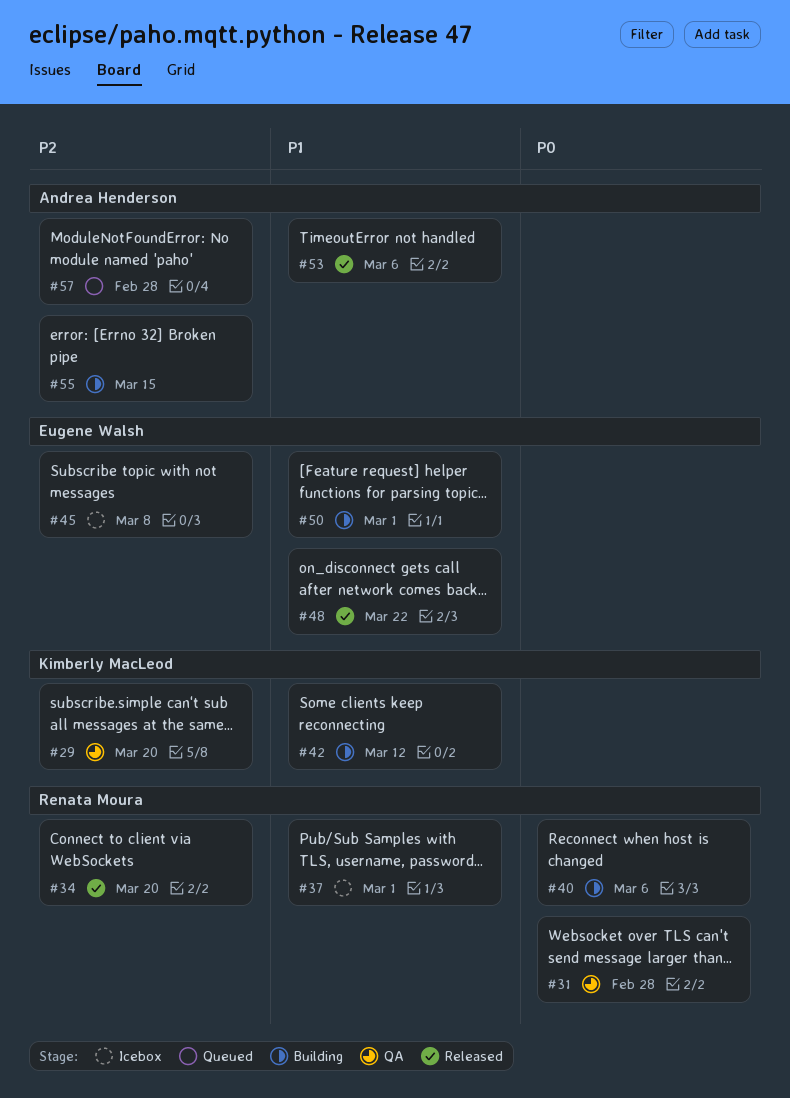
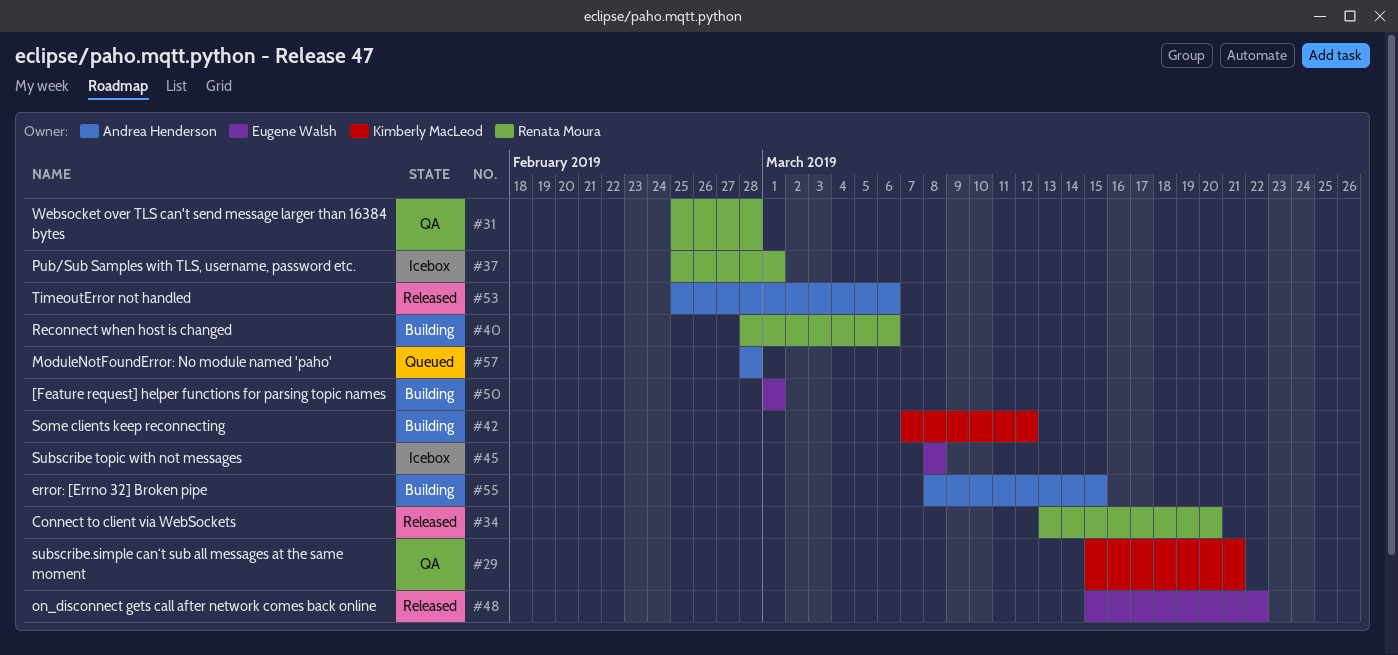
#29, due: Mar 20 -> Mar 21

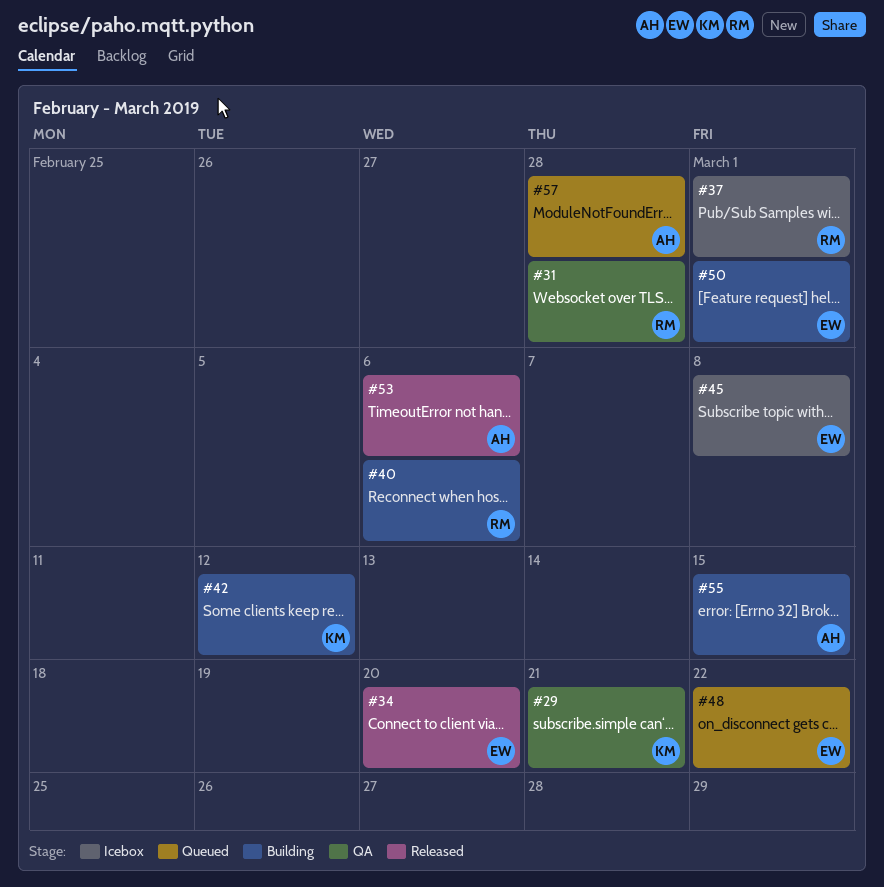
#34, owner: Renata Moura -> Eugene Walsh
#48, status: Released -> Queued

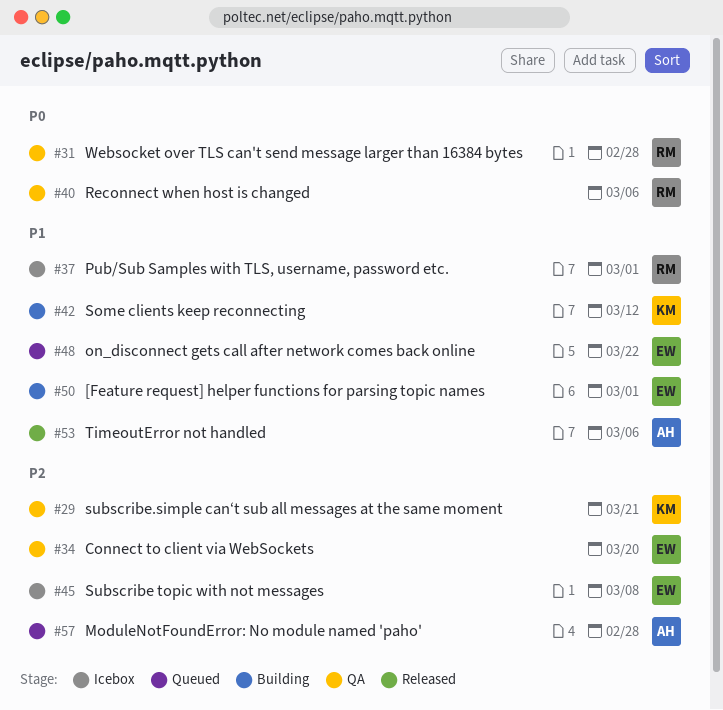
#34, status: Released -> QA
#40, status: Building -> QA
#55: present -> none

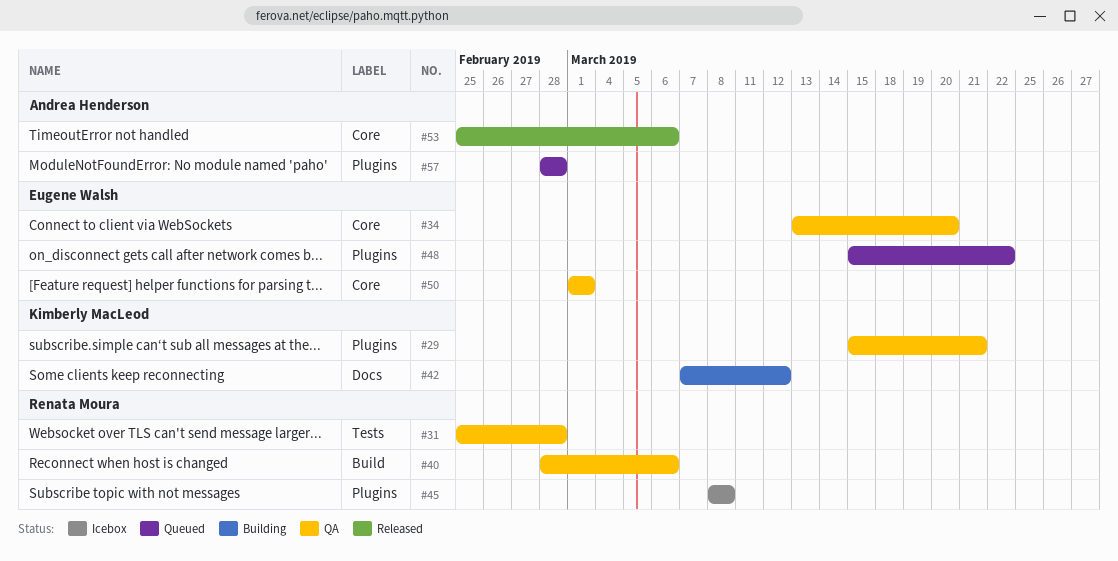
#37: present -> none
#45, owner: Eugene Walsh -> Renata Moura
#50, status: Building -> QA

